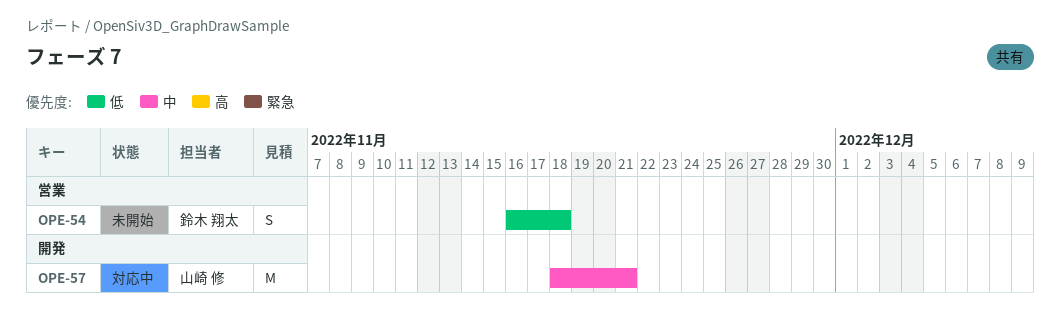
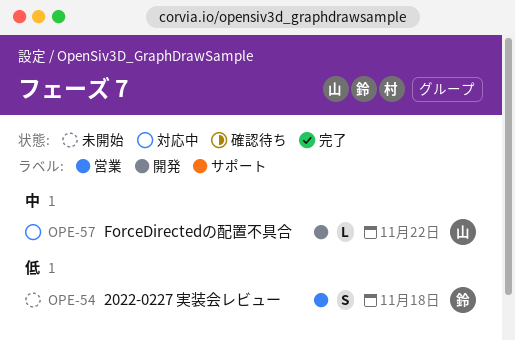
OPE-57, estimate: M -> L
OPE-57, due: Nov 21 -> Nov 22

